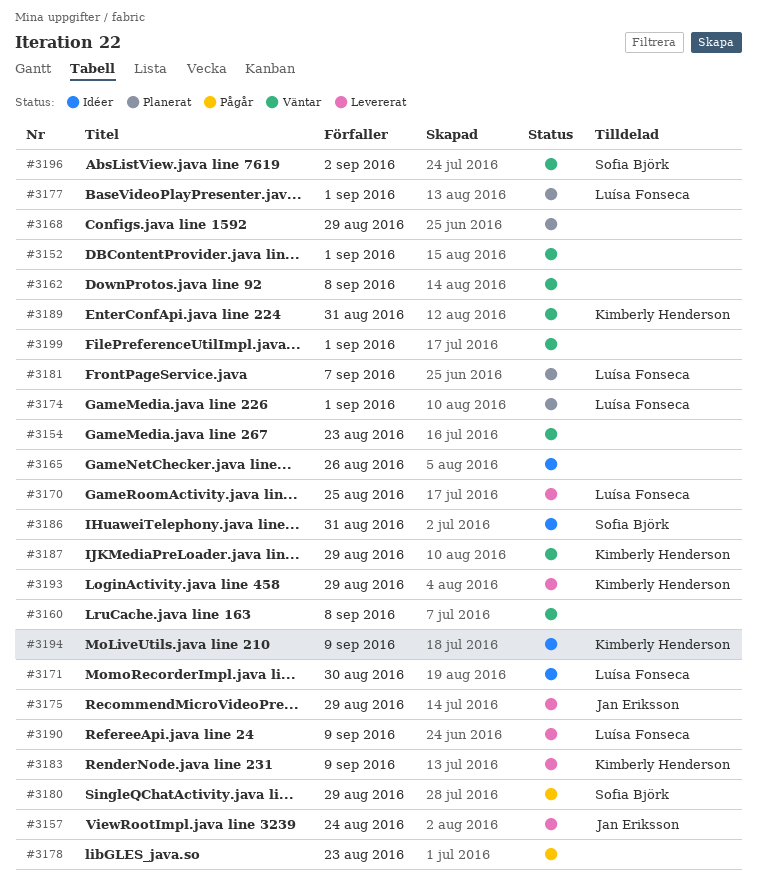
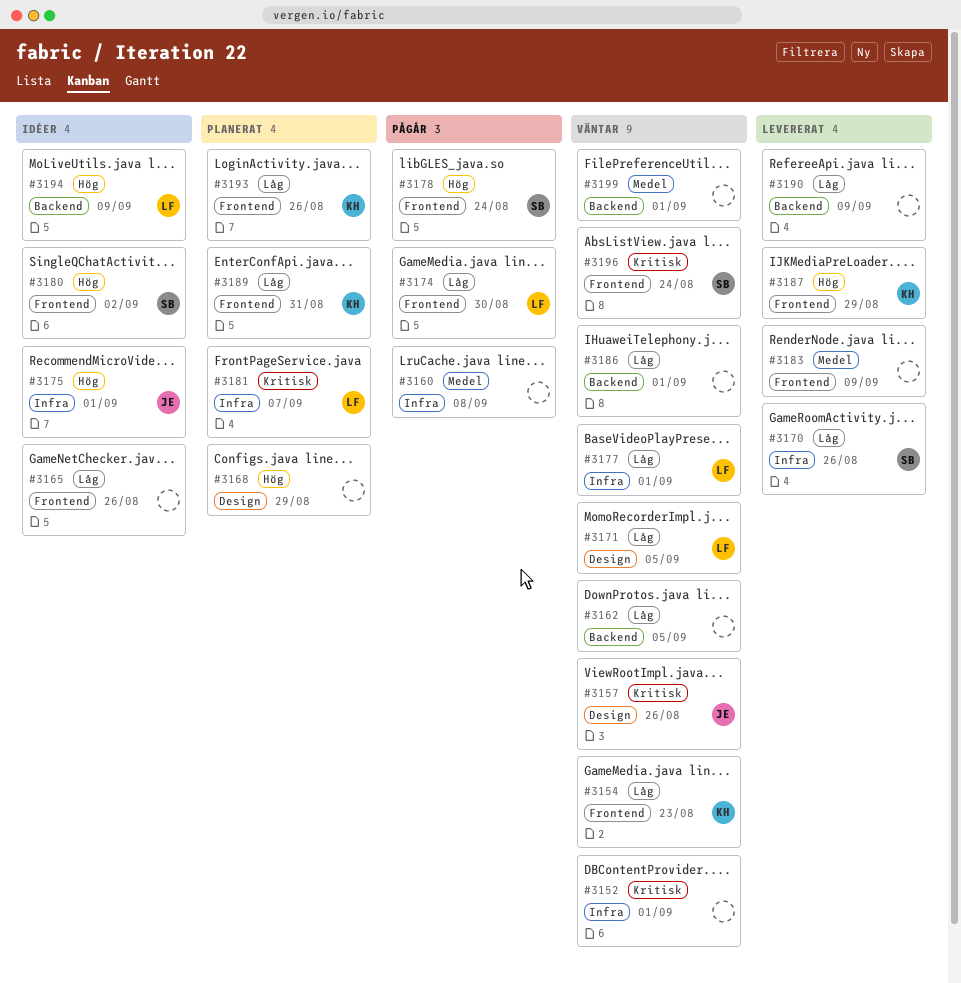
#3154, owner: none -> Kimberly Henderson
#3157, status: Levererat -> Väntar
#3157, due: Aug 24 -> Aug 26
#3160, status: Väntar -> Pågår
#3162, due: Sep 8 -> Sep 5
#3170, owner: Luísa Fonseca -> Sofia Björk
#3170, due: Aug 25 -> Aug 26
#3171, status: Idéer -> Väntar
#3171, due: Aug 30 -> Sep 5
#3174, status: Planerat -> Pågår
#3174, due: Sep 1 -> Aug 30
#3175, status: Levererat -> Idéer
#3175, due: Aug 29 -> Sep 1
#3177, status: Planerat -> Väntar
#3178, owner: none -> Sofia Björk
#3178, due: Aug 23 -> Aug 24
#3180, status: Pågår -> Idéer
#3180, due: Aug 29 -> Sep 2
#3183, owner: Kimberly Henderson -> none
#3186, status: Idéer -> Väntar
#3186, owner: Sofia Björk -> none
#3186, due: Aug 31 -> Sep 1
#3187, status: Väntar -> Levererat
#3189, status: Väntar -> Planerat
#3190, owner: Luísa Fonseca -> none
#3193, status: Levererat -> Planerat
#3193, due: Aug 29 -> Aug 26
#3194, owner: Kimberly Henderson -> Luísa Fonseca
#3196, due: Sep 2 -> Aug 24

